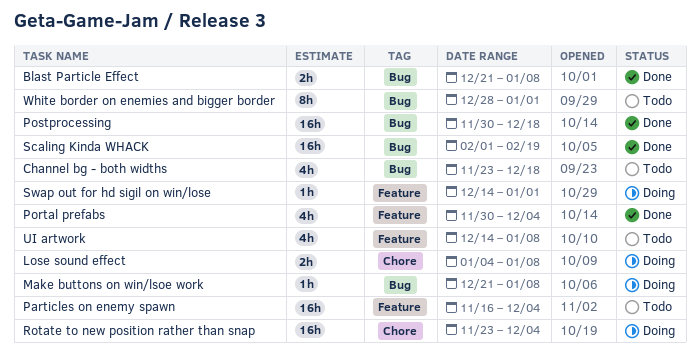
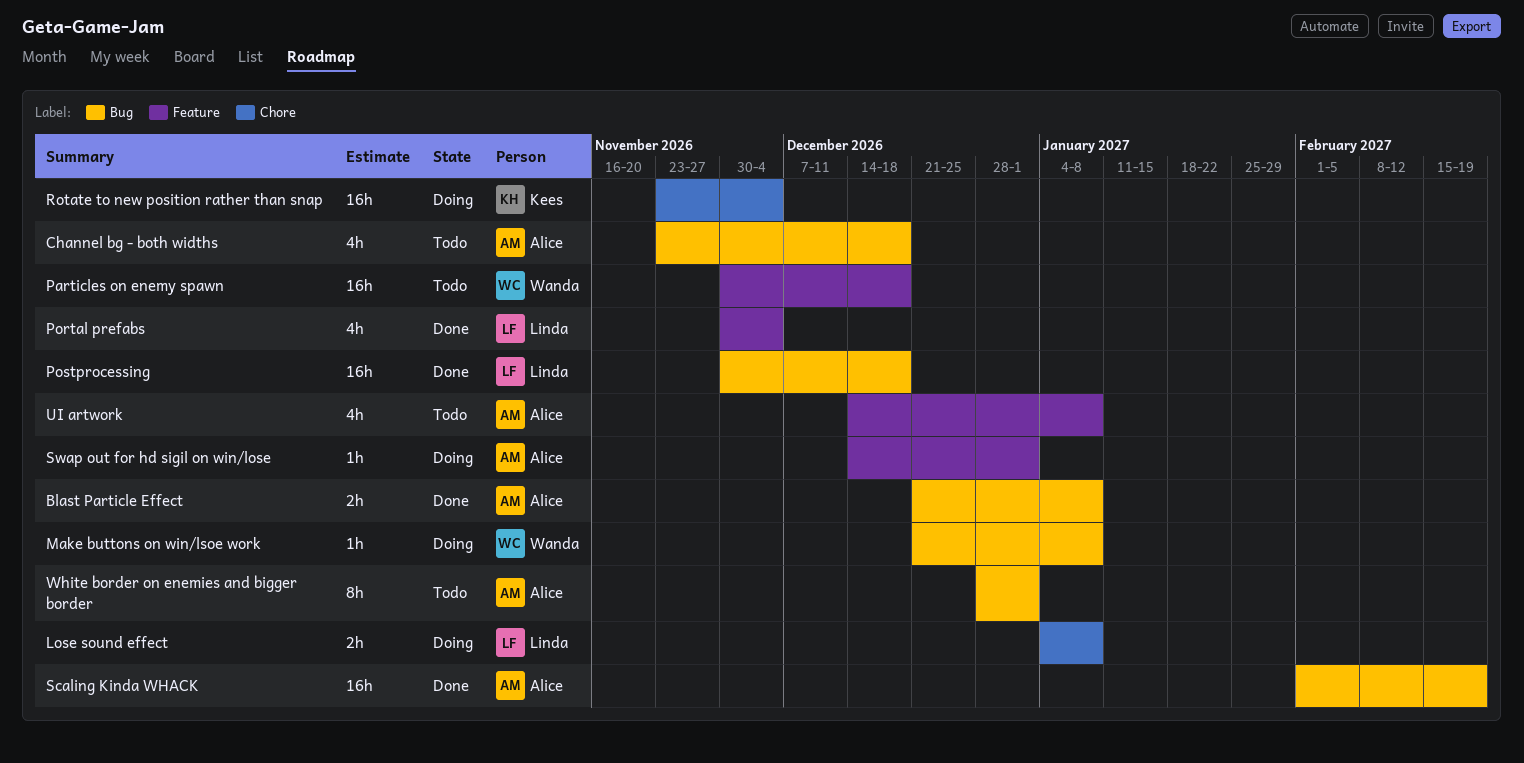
Particles on enemy spawn, start: Nov 16 -> Nov 30
Particles on enemy spawn, due: Dec 4 -> Dec 18

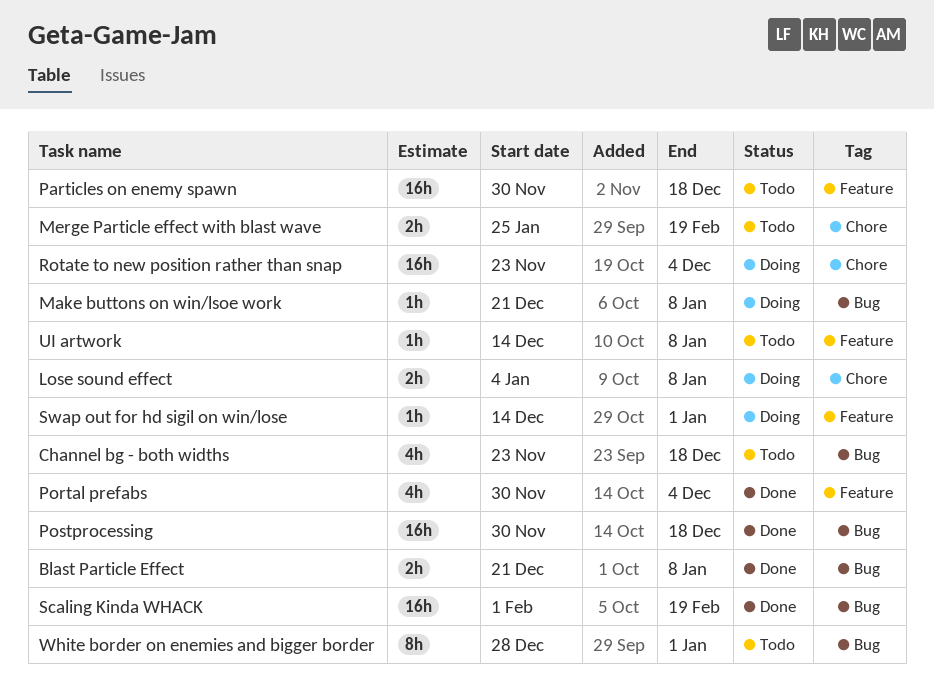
Merge Particle effect with blast wave: none -> present
UI artwork, estimate: 4h -> 1h

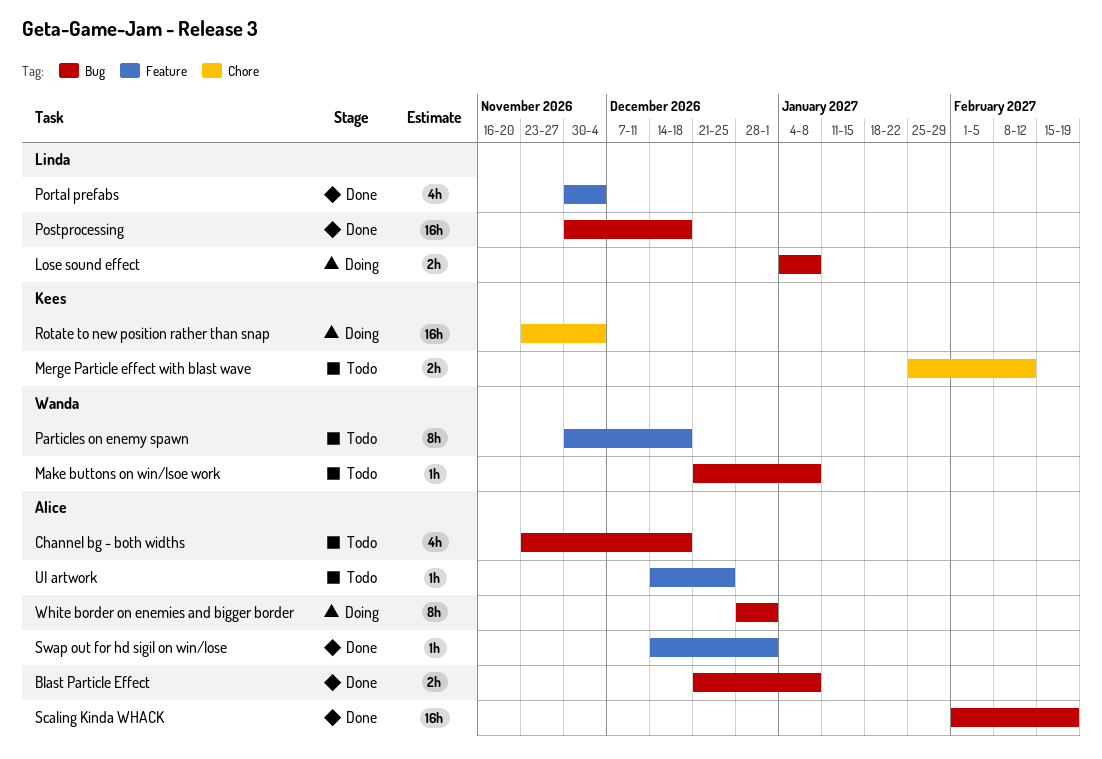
Lose sound effect, label: Chore -> Bug
Make buttons on win/lsoe work, status: Doing -> Todo
Merge Particle effect with blast wave, due: Feb 19 -> Feb 12
Particles on enemy spawn, estimate: 16h -> 8h
Swap out for hd sigil on win/lose, status: Doing -> Done
UI artwork, due: Jan 8 -> Dec 25
White border on enemies and bigger border, status: Todo -> Doing

